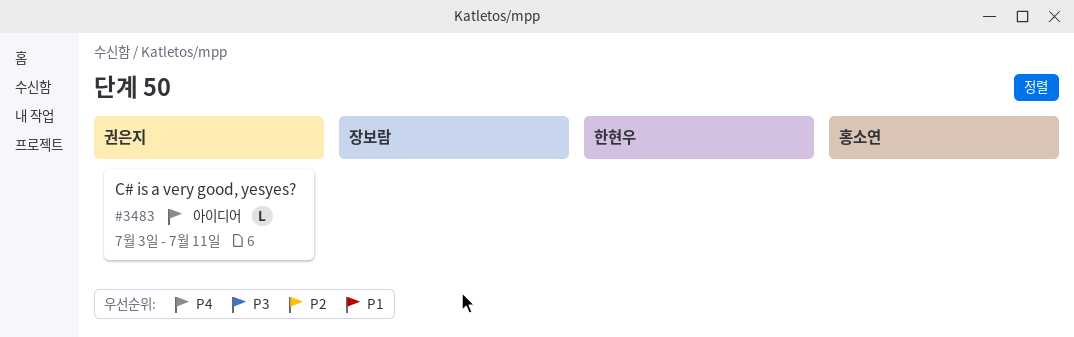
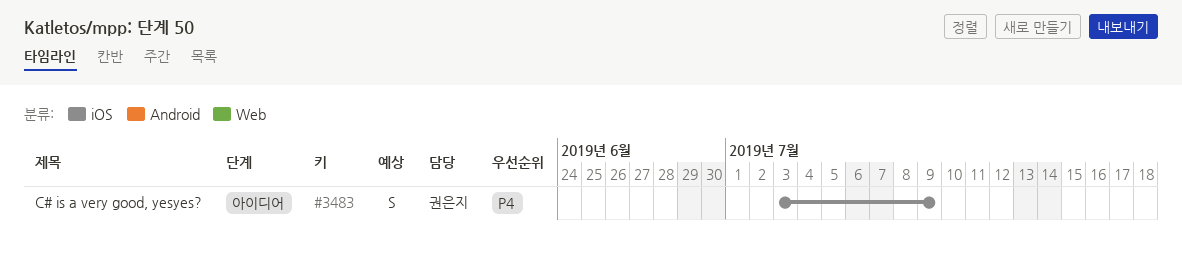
#3483, estimate: L -> S
#3483, due: Jul 11 -> Jul 9

